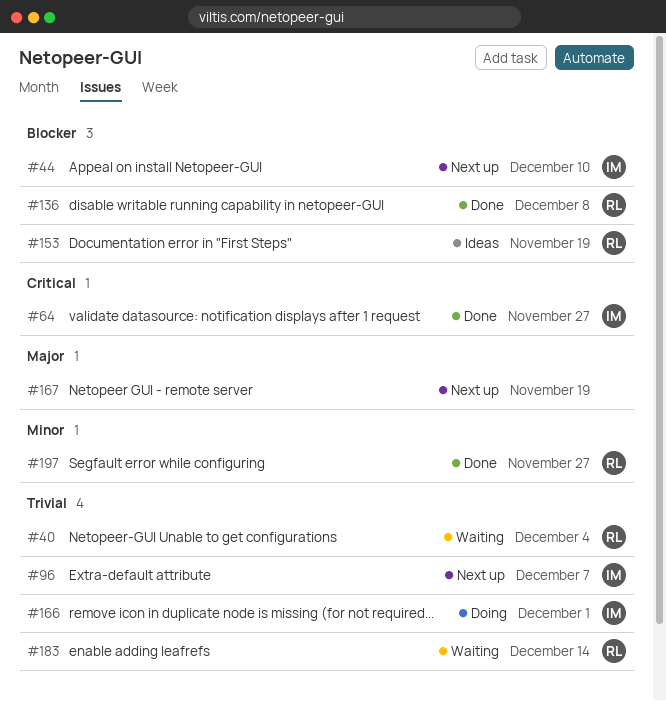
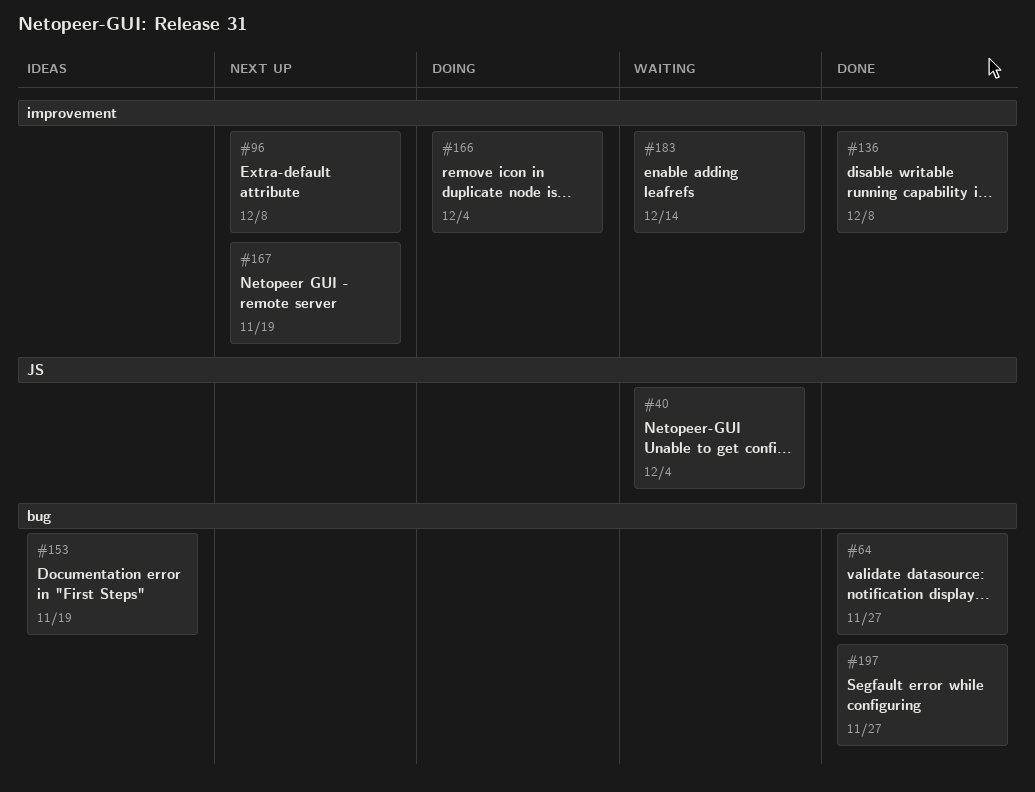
#44: present -> none
#96, due: Dec 7 -> Dec 8
#166, due: Dec 1 -> Dec 4

